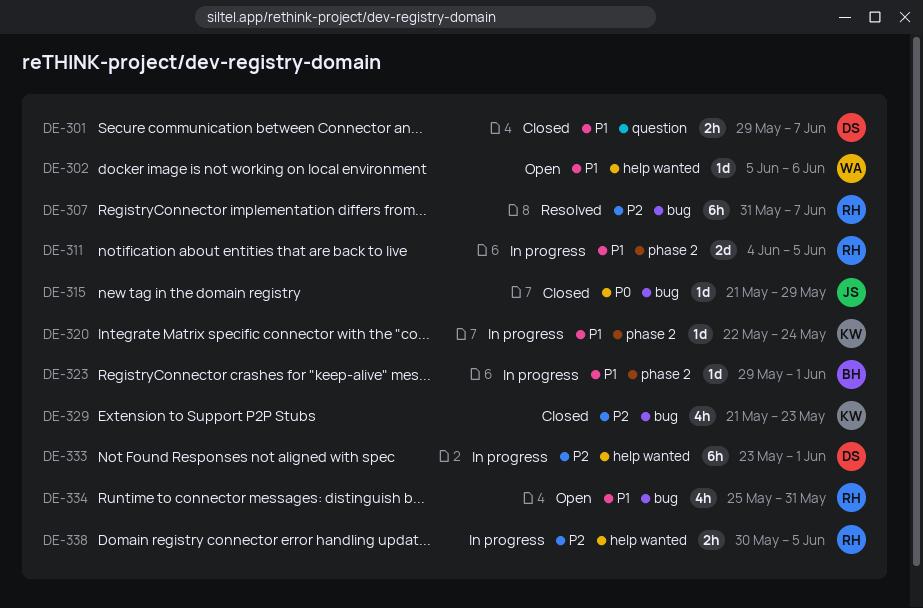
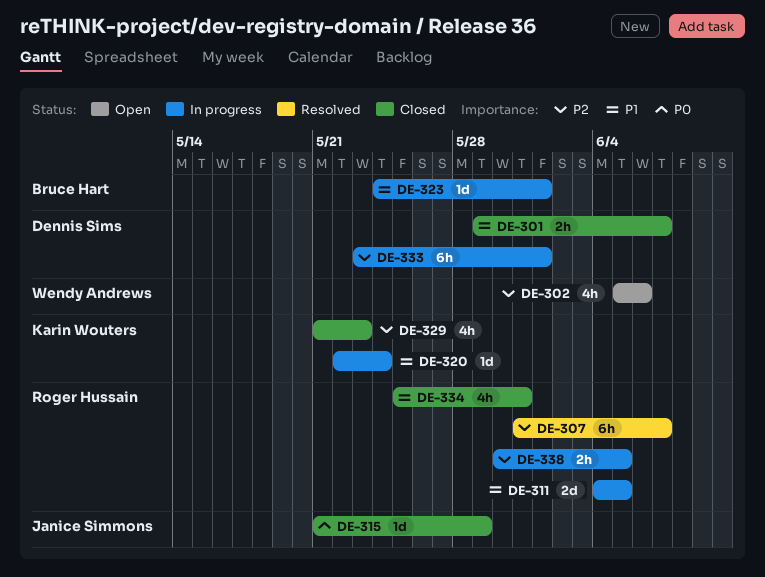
DE-302, priority: P1 -> P2
DE-302, estimate: 1d -> 4h
DE-323, start: May 29 -> May 24
DE-334, status: Open -> Closed

